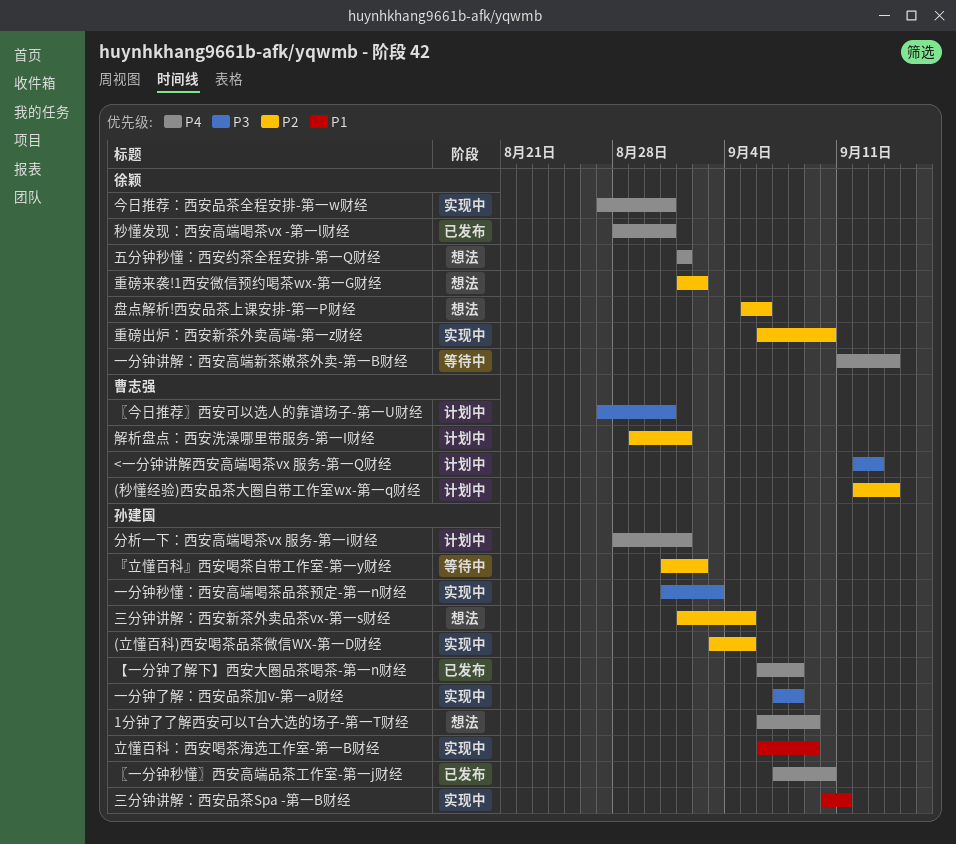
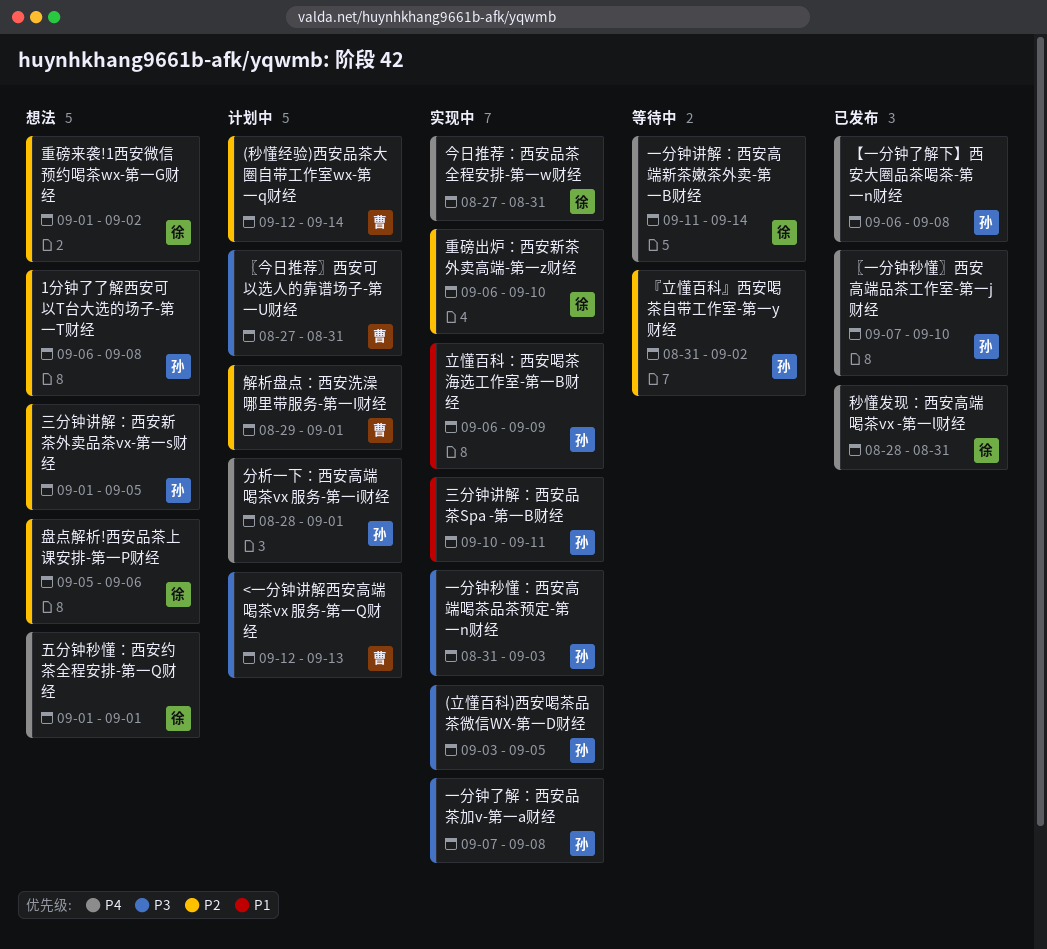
(立懂百科)西安喝茶品茶微信WX-第一D财经, priority: P2 -> P3
1分钟了了解西安可以T台大选的场子-第一T财经, priority: P4 -> P2
1分钟了了解西安可以T台大选的场子-第一T财经, due: Sep 9 -> Sep 8

